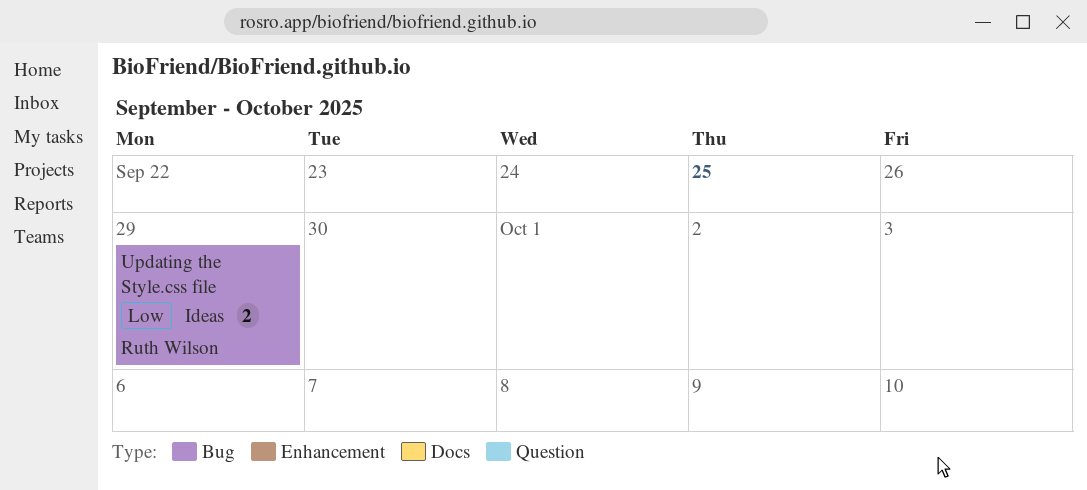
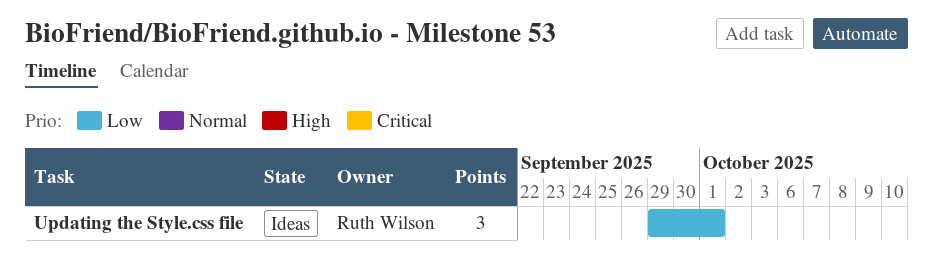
Updating the Style.css file, estimate: 2 -> 3
Updating the Style.css file, due: Sep 29 -> Oct 1

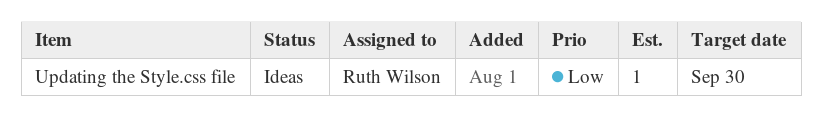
Updating the Style.css file, estimate: 3 -> 1
Updating the Style.css file, due: Oct 1 -> Sep 30

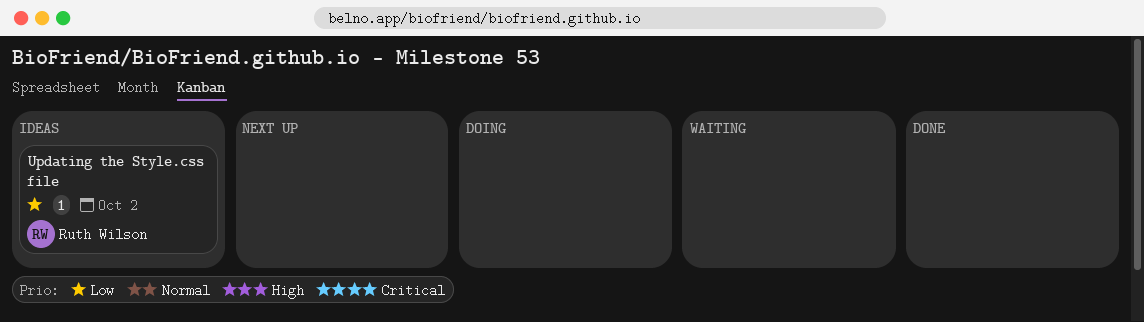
Updating the Style.css file, due: Sep 30 -> Oct 2

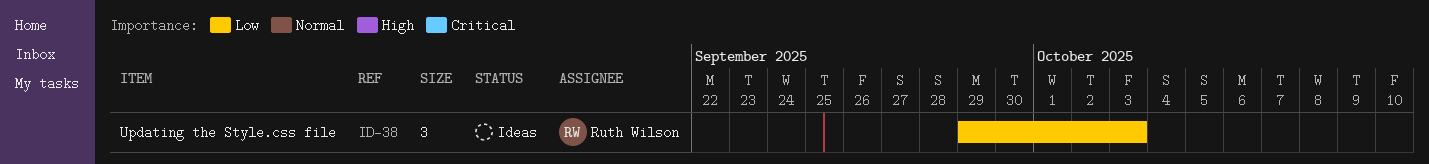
Updating the Style.css file, estimate: 1 -> 3
Updating the Style.css file, due: Oct 2 -> Oct 3

